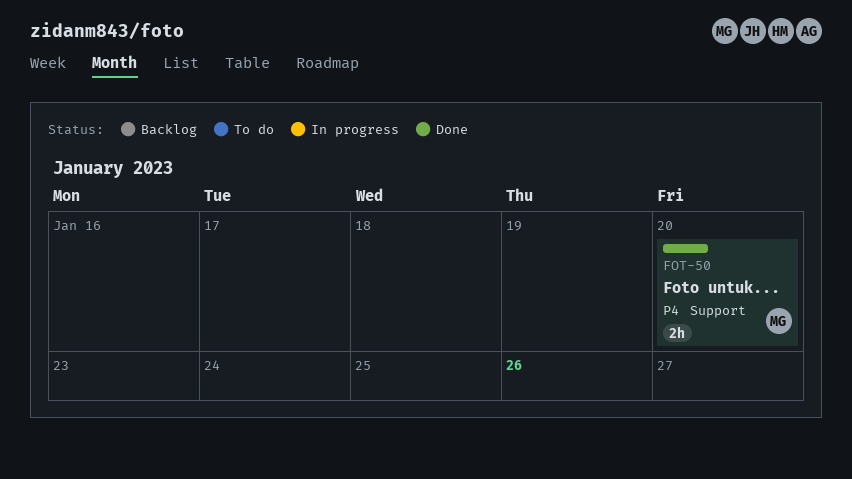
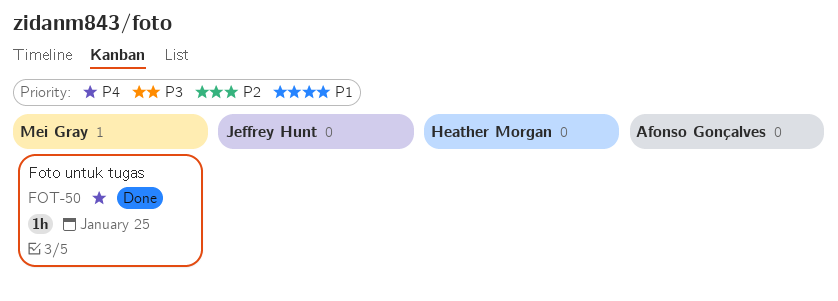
FOT-50, estimate: 2h -> 1h
FOT-50, due: Jan 20 -> Jan 25

